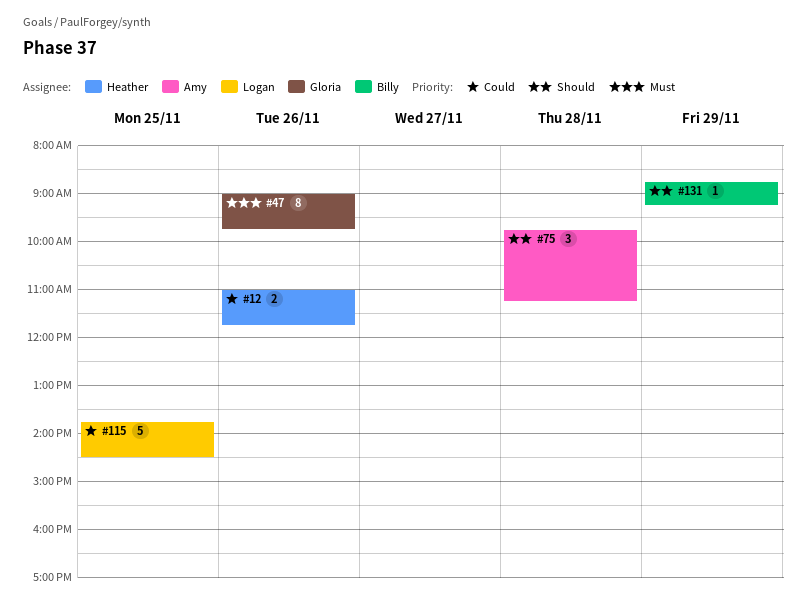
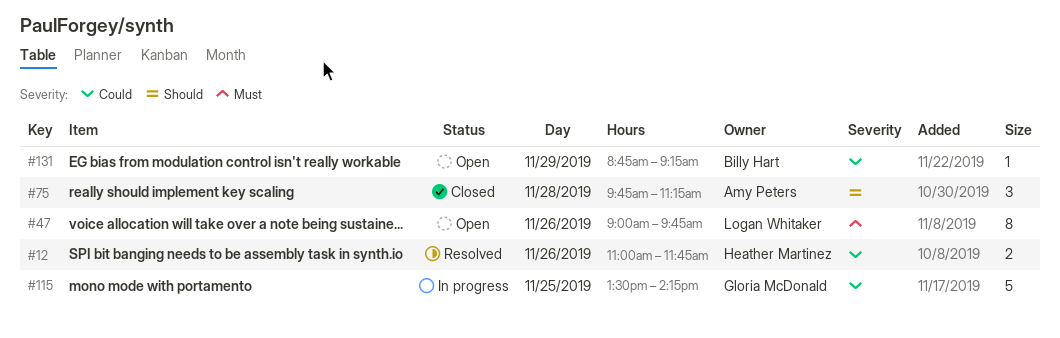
#47, owner: Gloria McDonald -> Logan Whitaker
#115, owner: Logan Whitaker -> Gloria McDonald
#115, begins: 13:45 -> 13:30
#115, ends: 14:30 -> 14:15
#131, priority: Should -> Could

